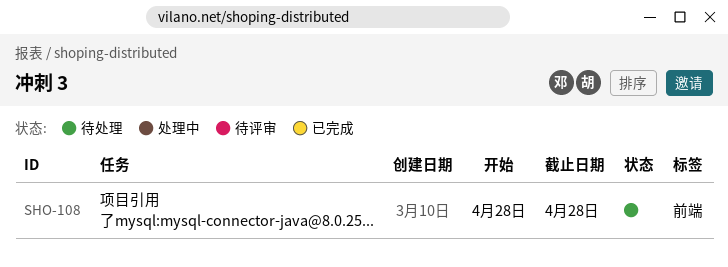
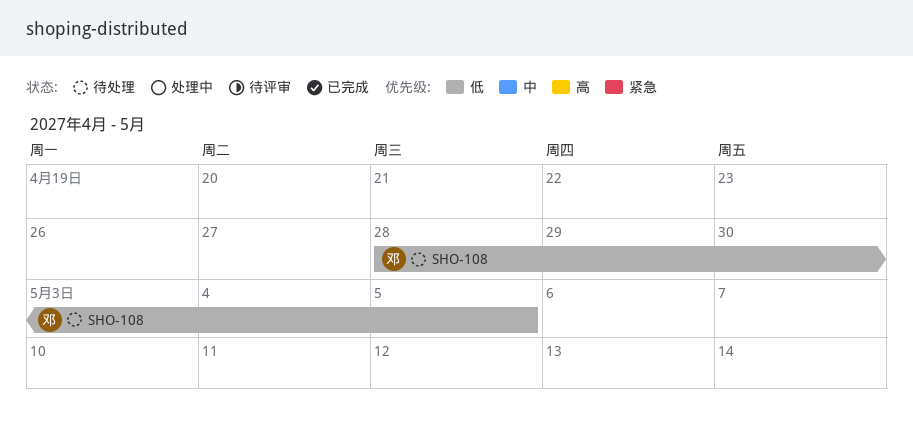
SHO-108, due: Apr 28 -> May 5

